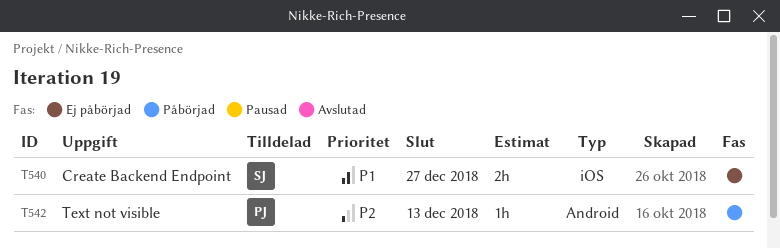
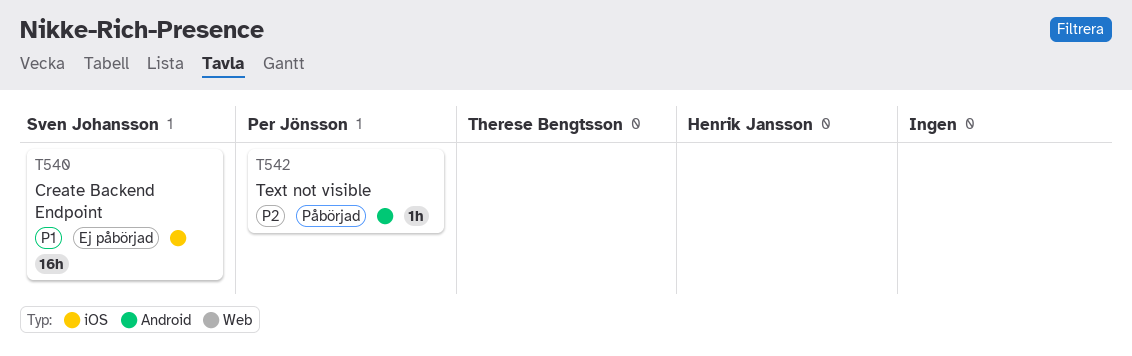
T540, estimate: 2h -> 16h

